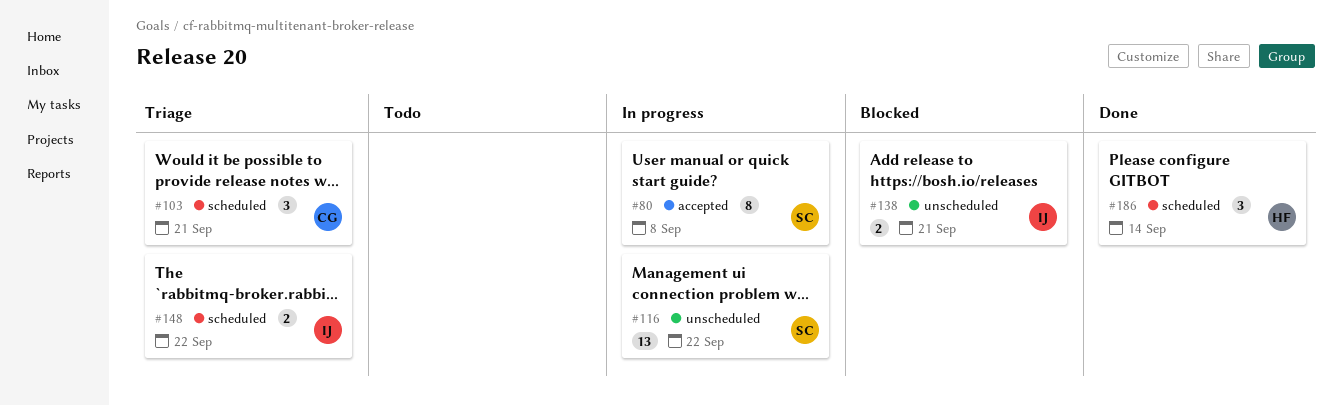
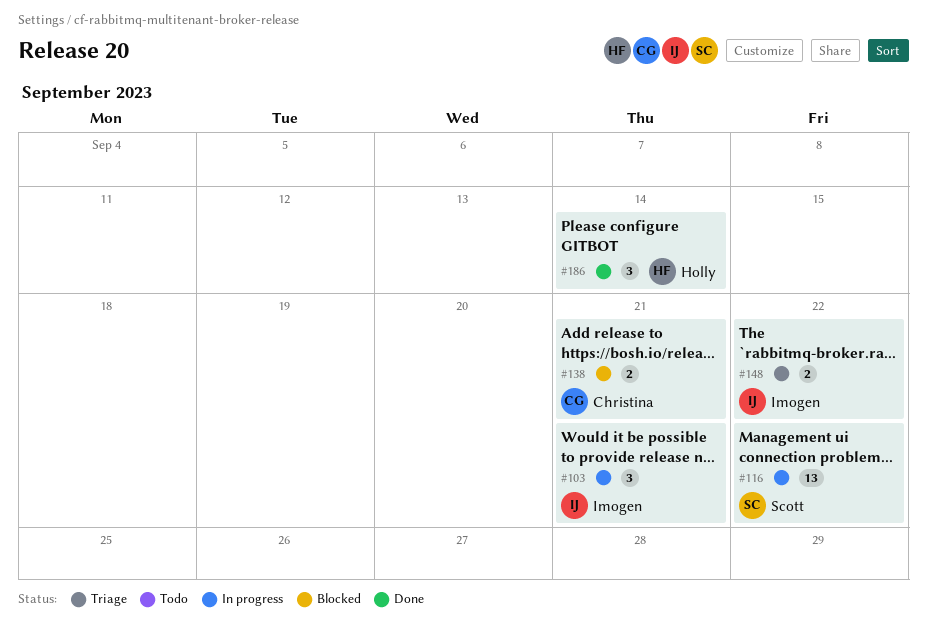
#80: present -> none
#103, status: Triage -> In progress
#103, owner: Christina -> Imogen
#138, owner: Imogen -> Christina

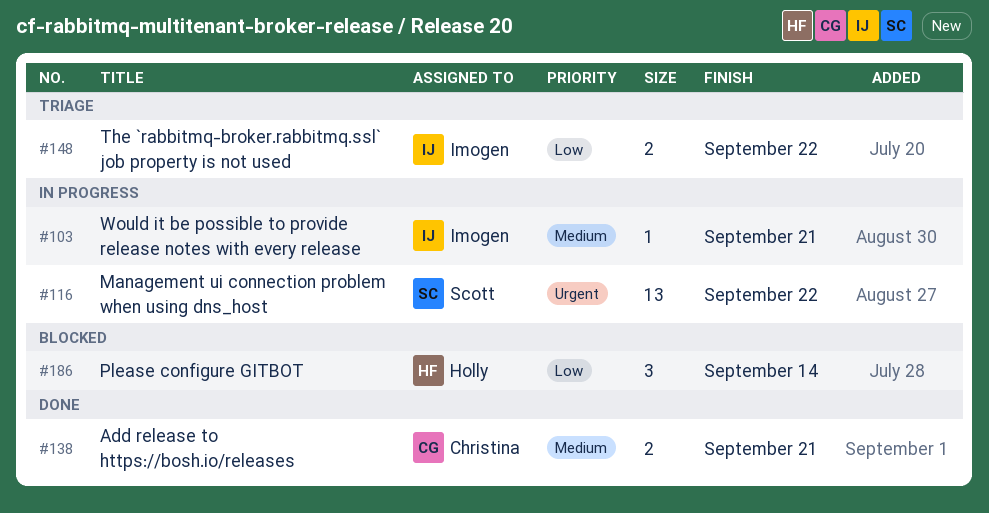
#103, estimate: 3 -> 1
#138, status: Blocked -> Done
#186, status: Done -> Blocked

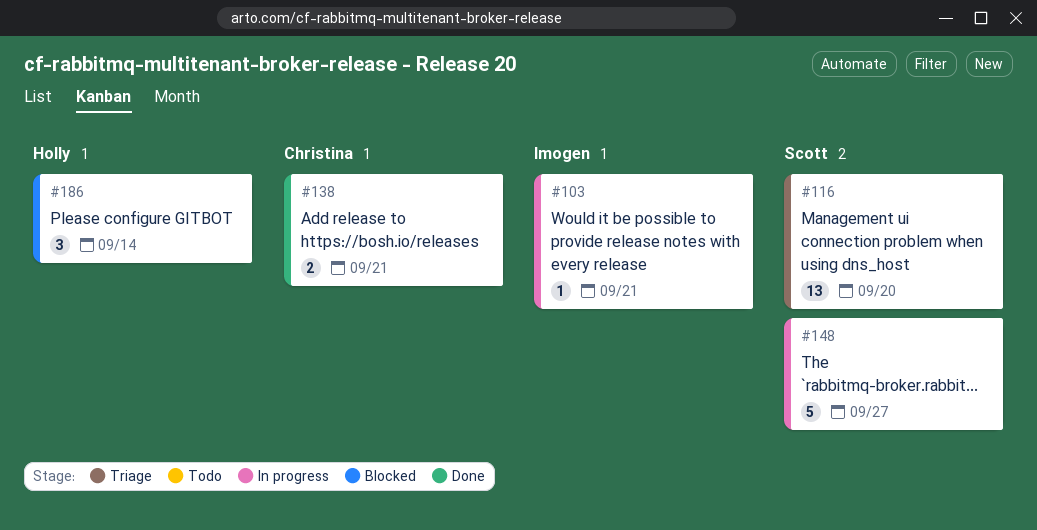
#116, status: In progress -> Triage
#116, due: Sep 22 -> Sep 20
#148, status: Triage -> In progress
#148, owner: Imogen -> Scott
#148, estimate: 2 -> 5
#148, due: Sep 22 -> Sep 27

